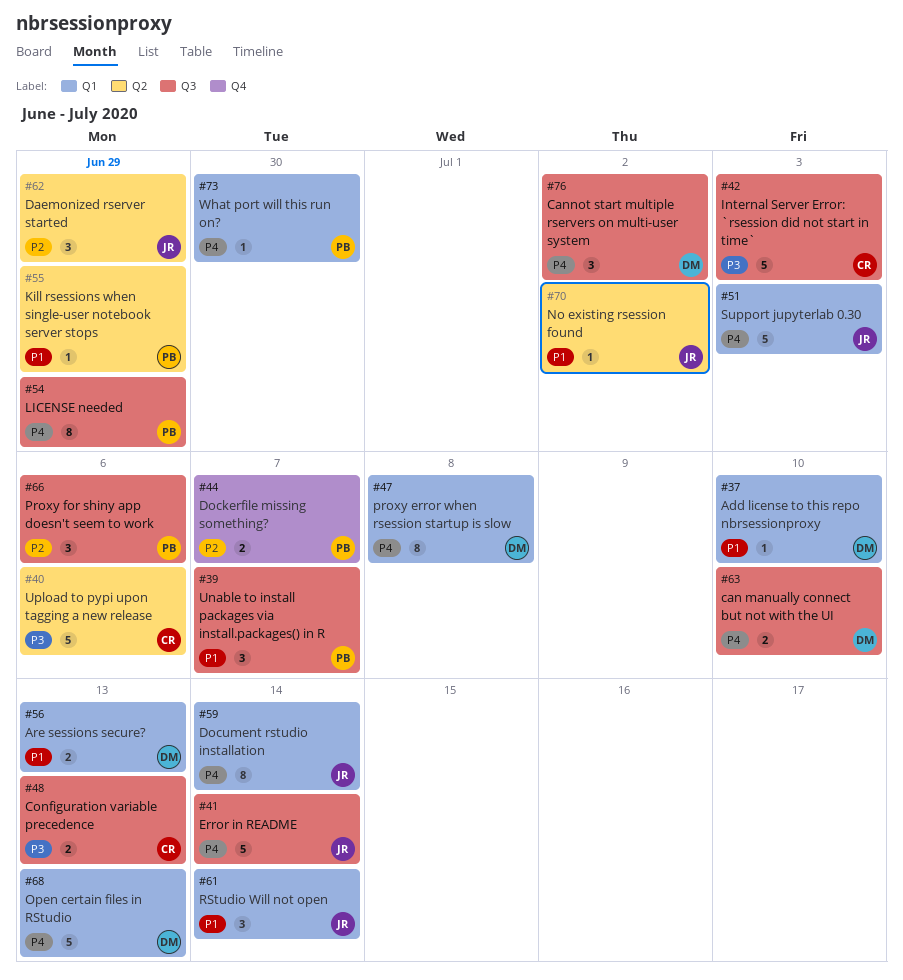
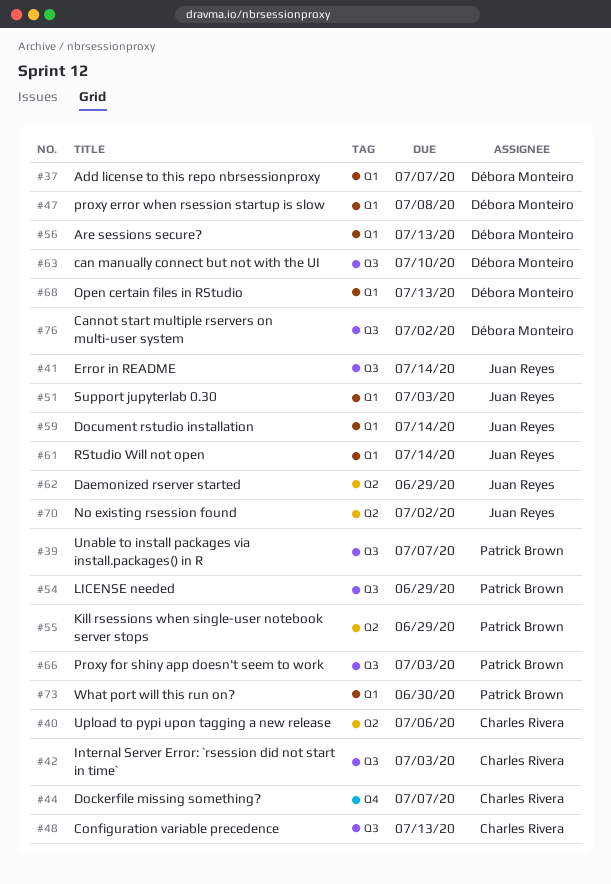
#37, due: Jul 10 -> Jul 7
#44, owner: Patrick Brown -> Charles Rivera
#66, due: Jul 6 -> Jul 3

